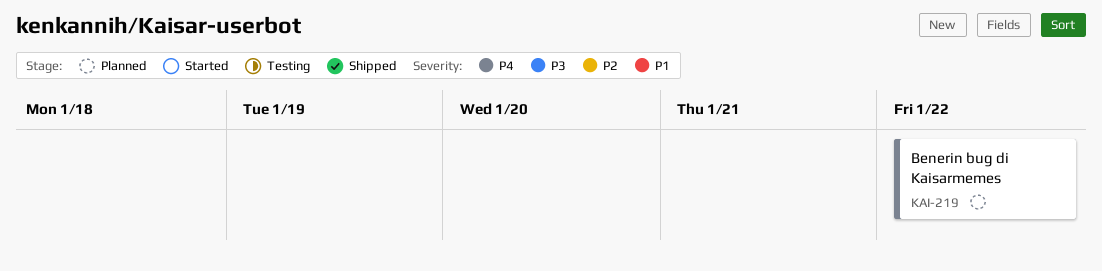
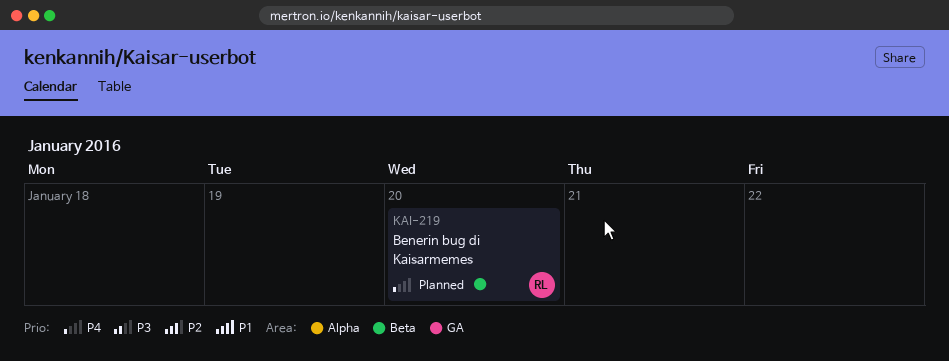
KAI-219, due: Jan 22 -> Jan 20

